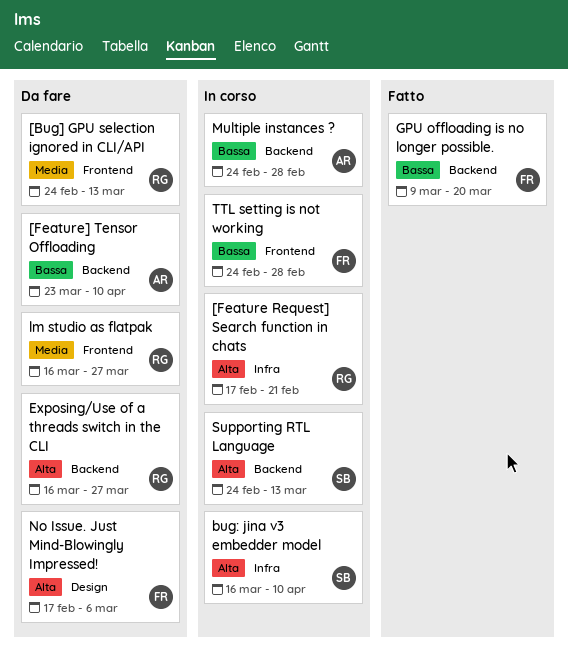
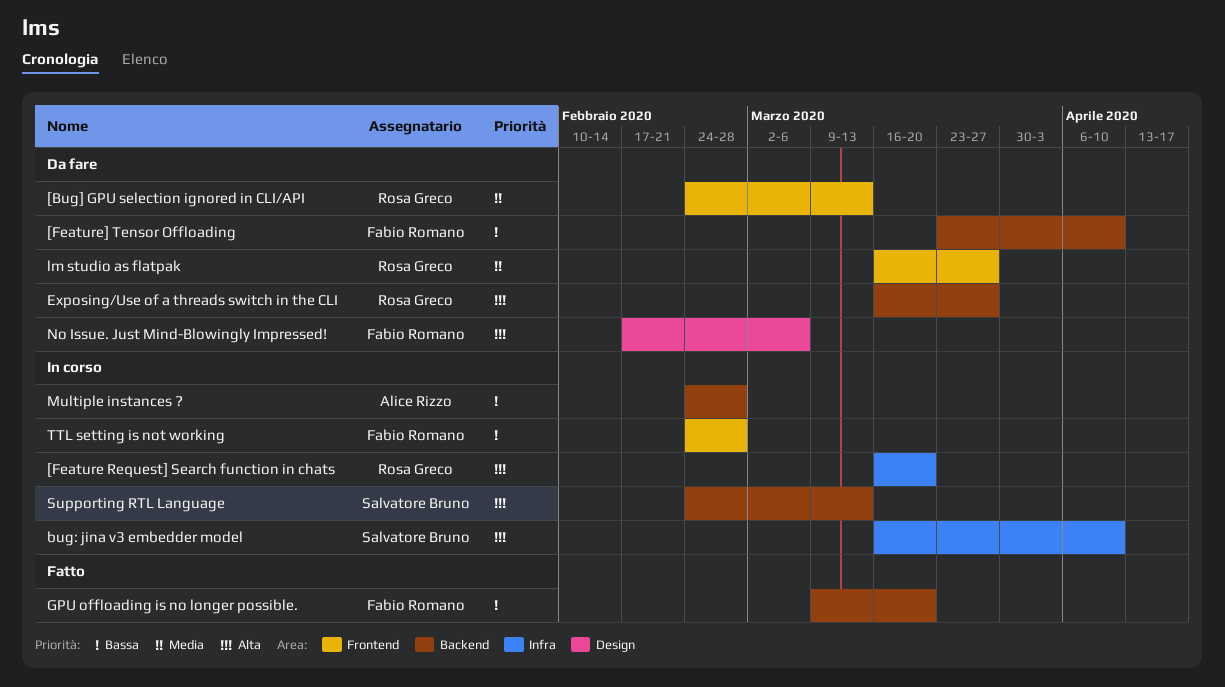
[Feature Request] Search function in chats, start: Feb 17 -> Mar 16
[Feature Request] Search function in chats, due: Feb 21 -> Mar 20
[Feature] Tensor Offloading, owner: Alice Rizzo -> Fabio Romano

